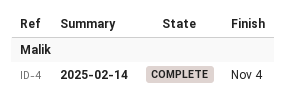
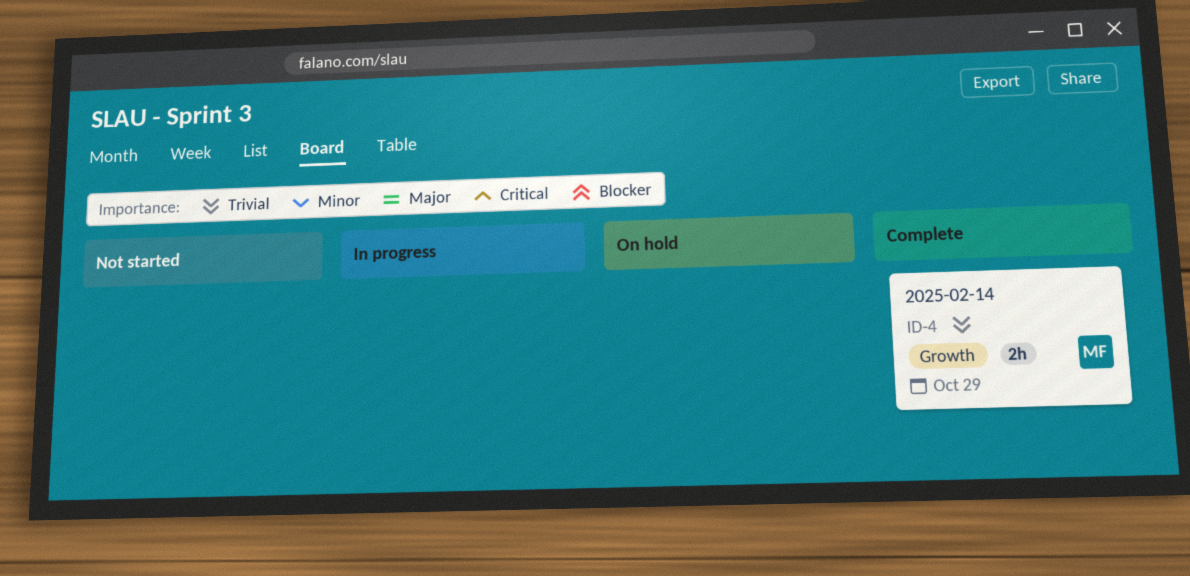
ID-4, due: Nov 4 -> Oct 29

